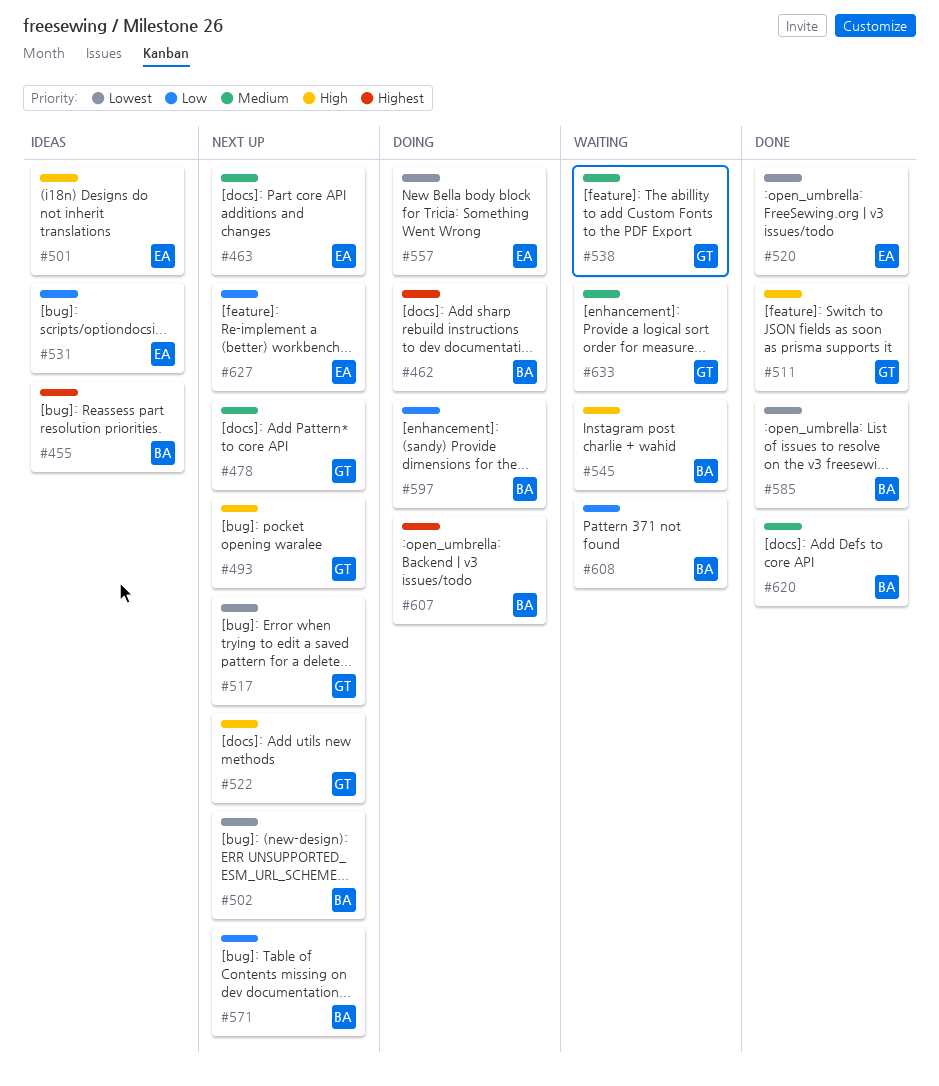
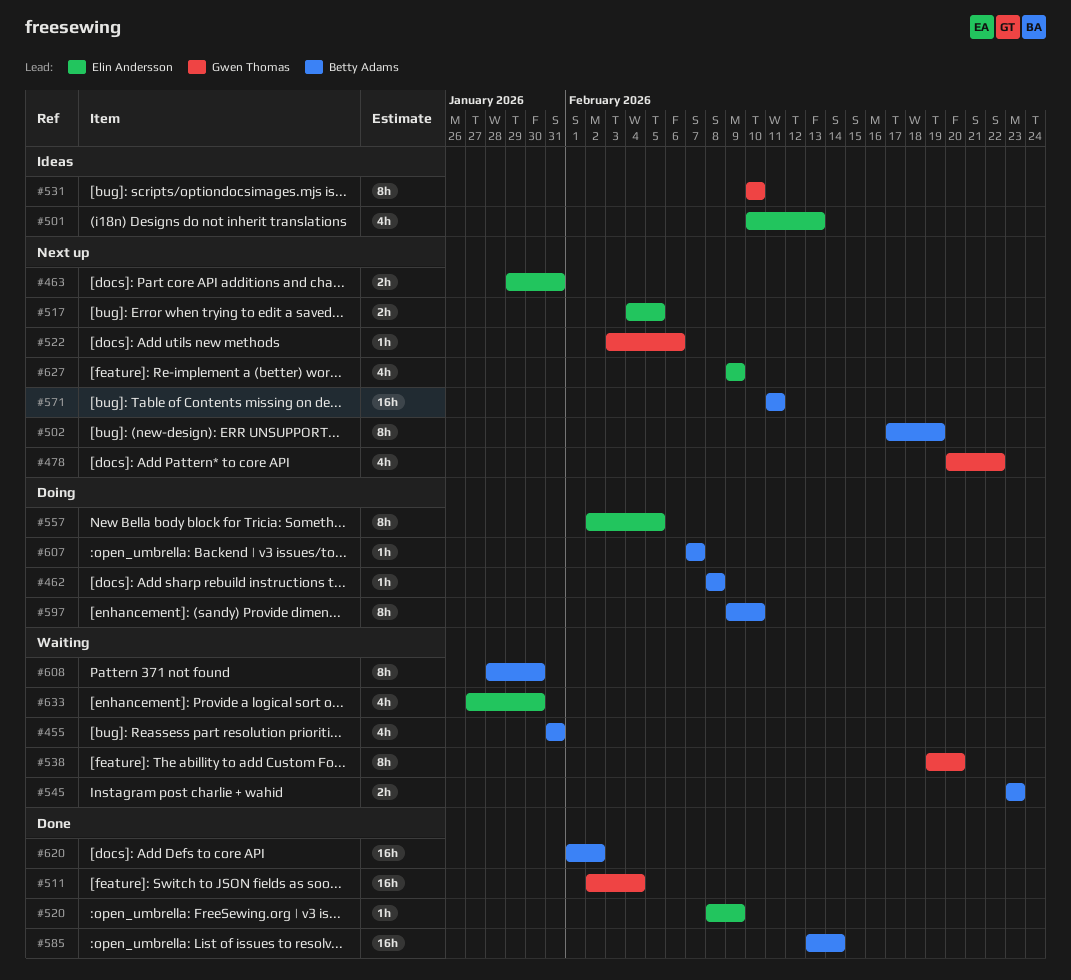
#455, status: Ideas -> Waiting
#493: present -> none
#517, owner: Gwen Thomas -> Elin Andersson
#531, owner: Elin Andersson -> Gwen Thomas
#633, owner: Gwen Thomas -> Elin Andersson

